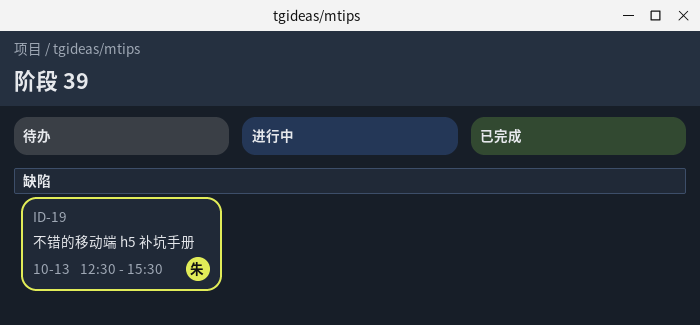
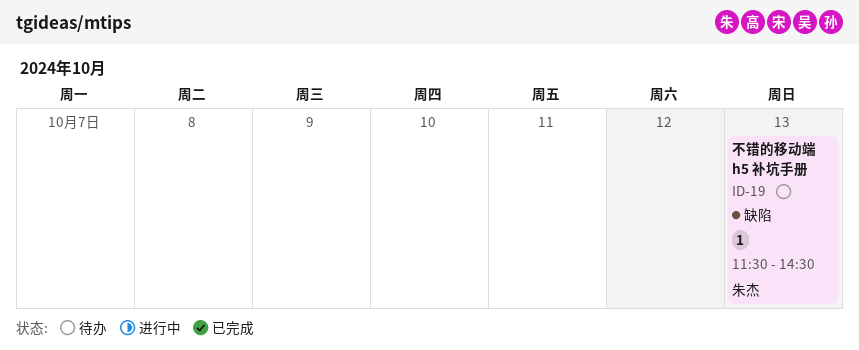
ID-19, begins: 12:30 -> 11:30
ID-19, ends: 15:30 -> 14:30

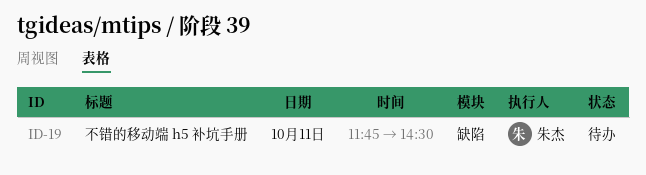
ID-19, day: Oct 13 -> Oct 11
ID-19, begins: 11:30 -> 11:45

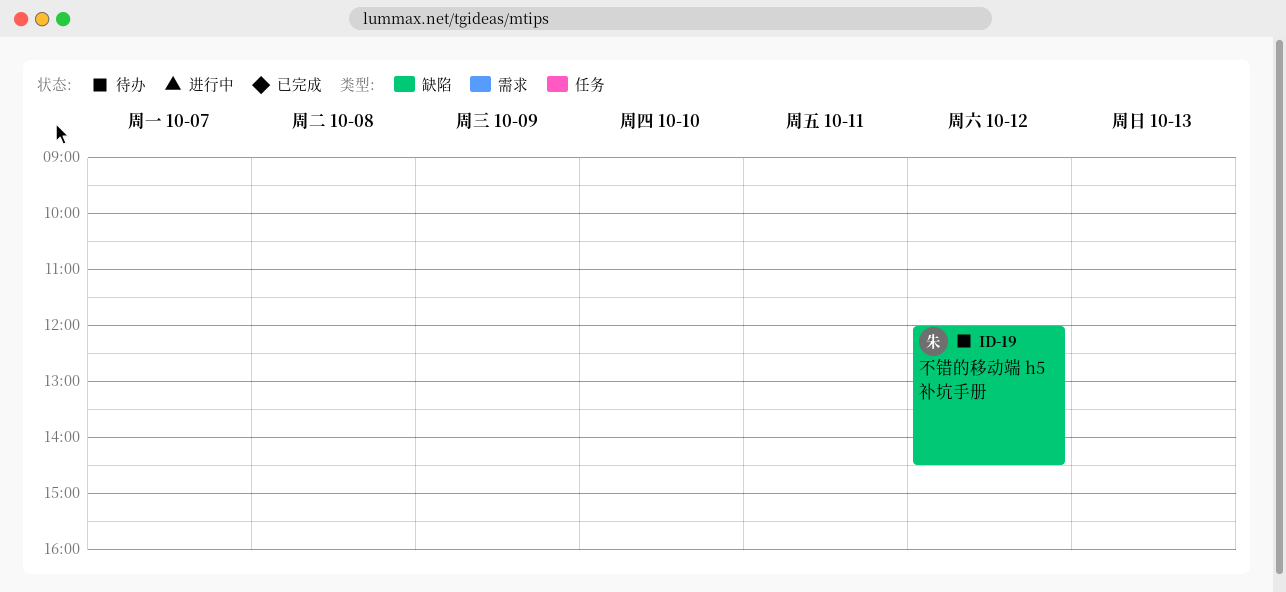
ID-19, day: Oct 11 -> Oct 12
ID-19, begins: 11:45 -> 12:00

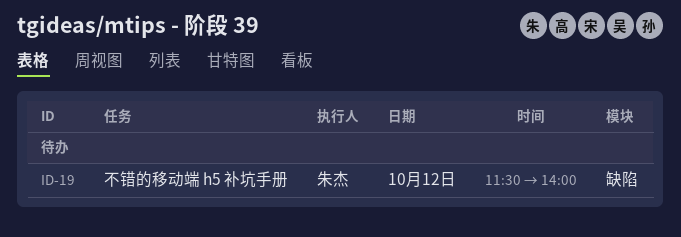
ID-19, begins: 12:00 -> 11:30
ID-19, ends: 14:30 -> 14:00

